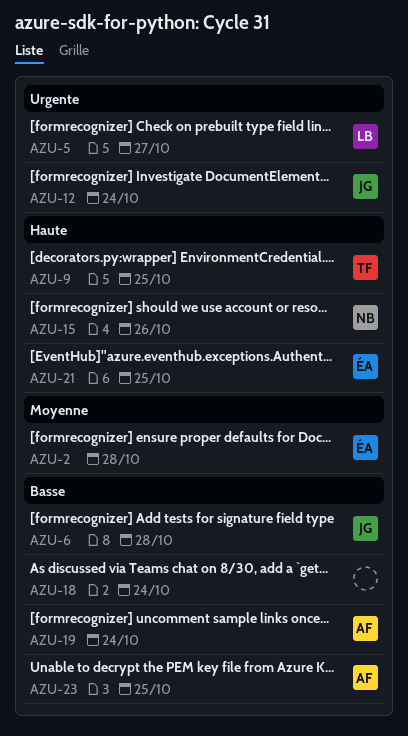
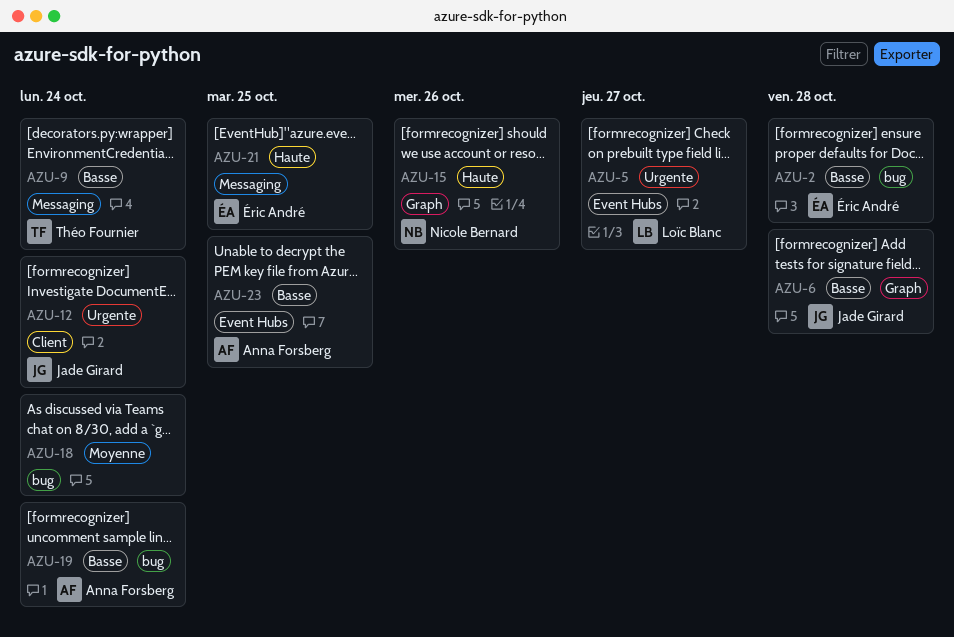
AZU-2, priority: Moyenne -> Basse
AZU-9, priority: Haute -> Basse
AZU-9, due: Oct 25 -> Oct 24
AZU-18, priority: Basse -> Moyenne

